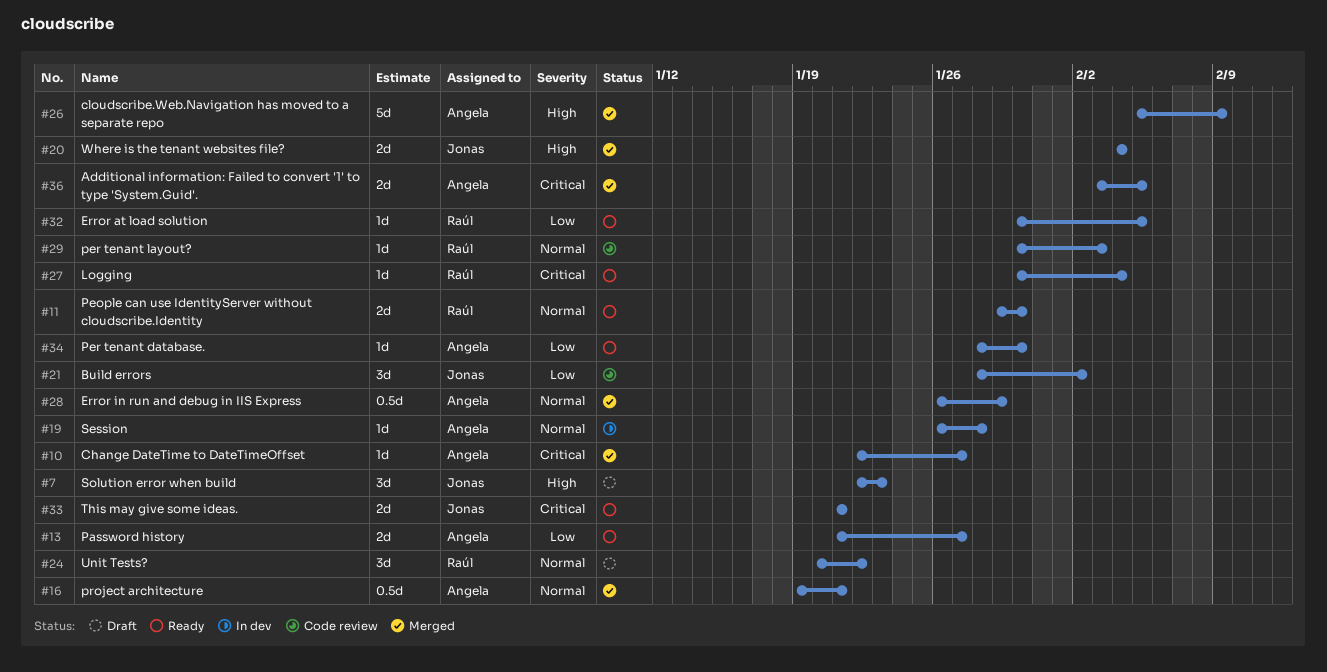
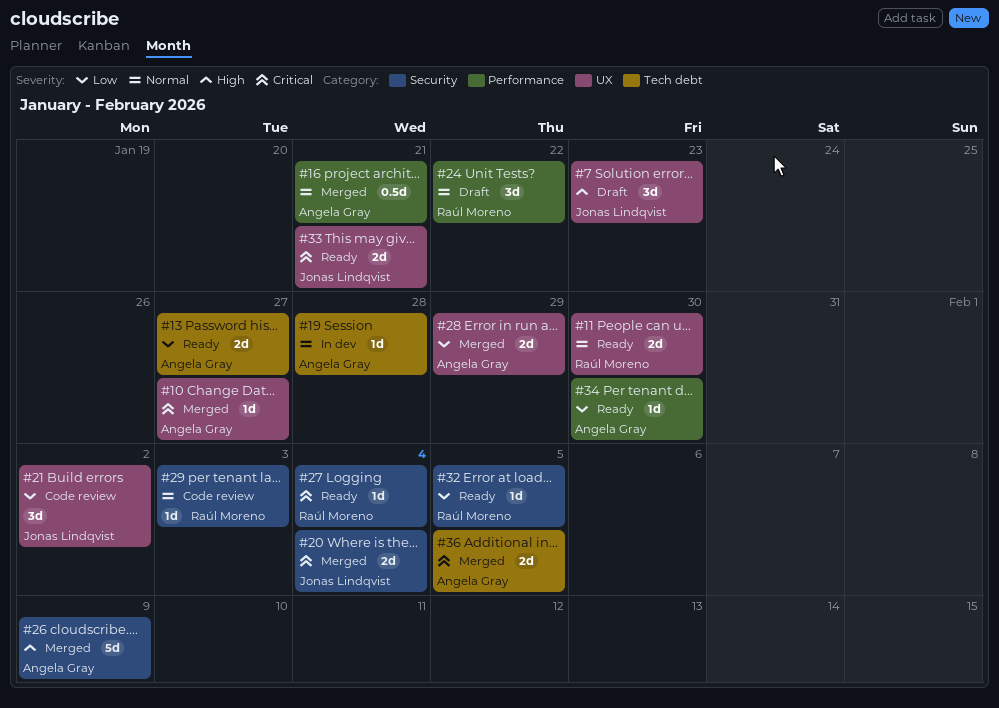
#20, priority: High -> Critical
#28, priority: Normal -> Low
#28, estimate: 0.5d -> 2d

